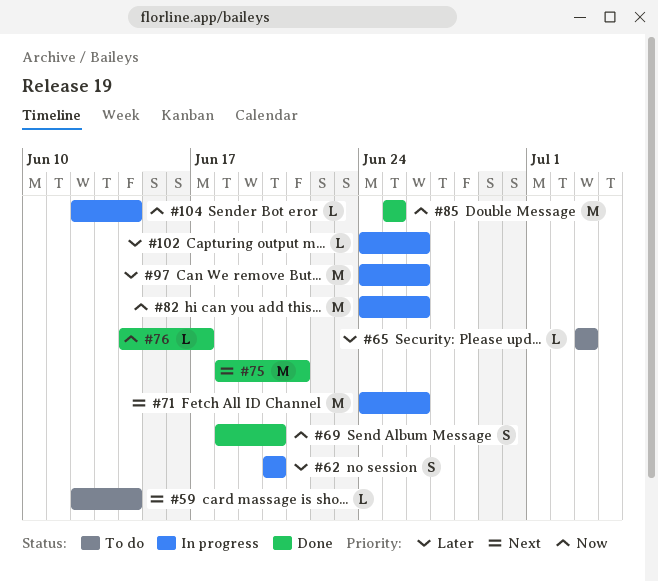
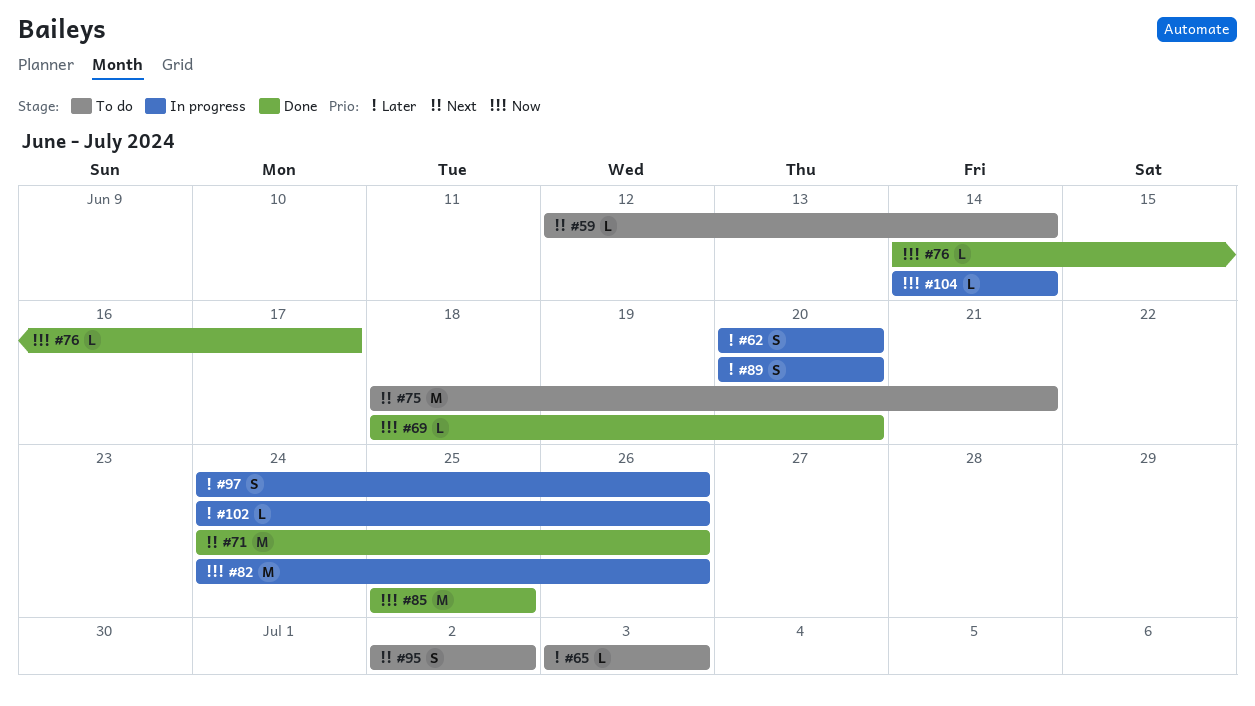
#69, estimate: S -> L
#71, status: In progress -> Done
#75, status: Done -> To do
#89: none -> present
#95: none -> present
#97, estimate: M -> S
#104, start: Jun 12 -> Jun 14

